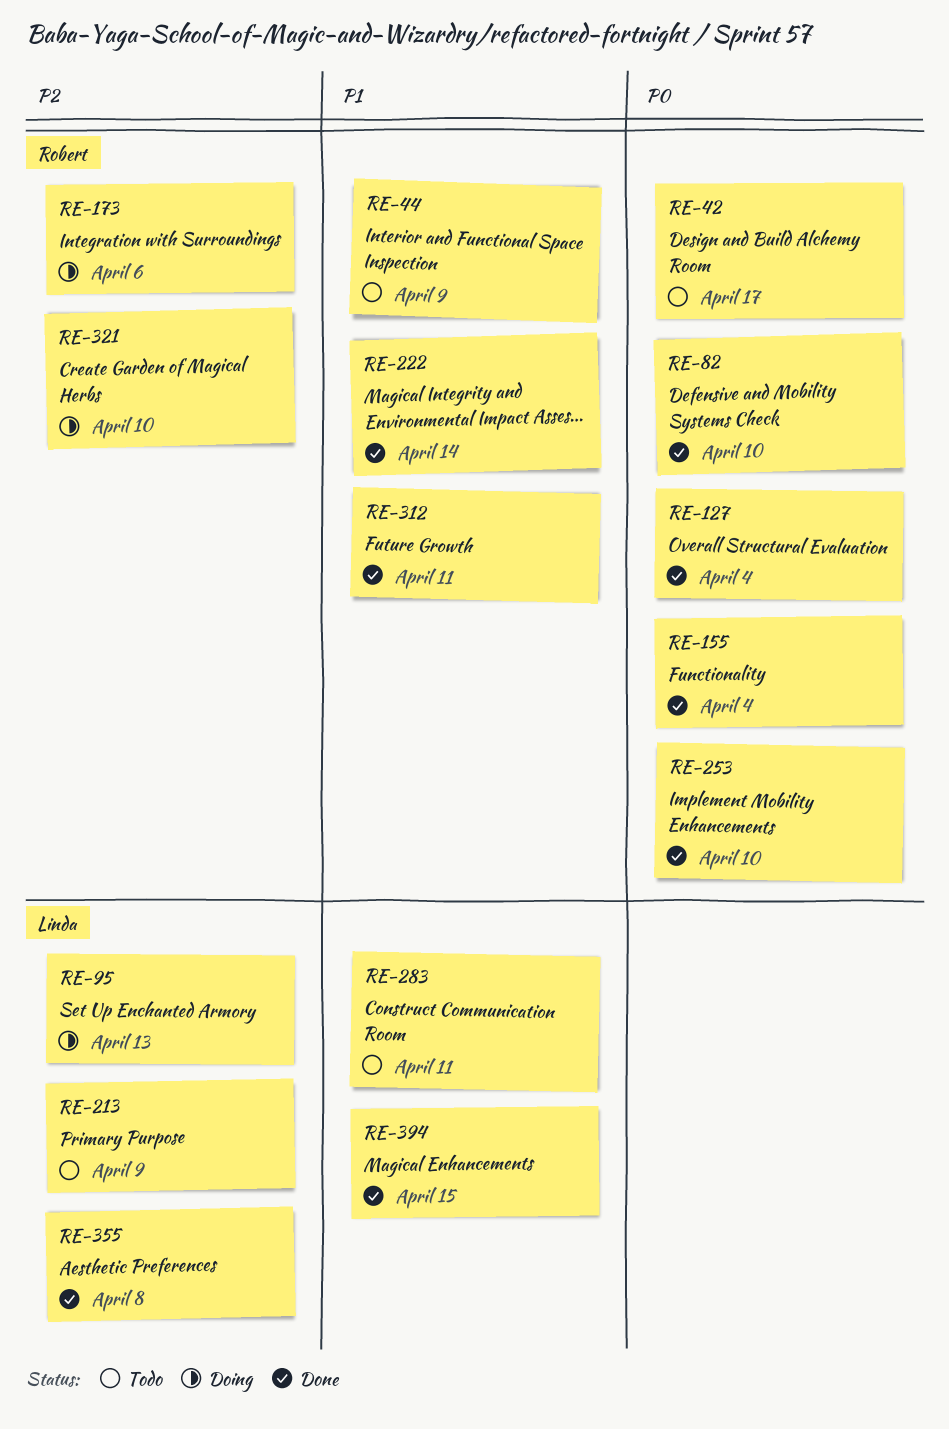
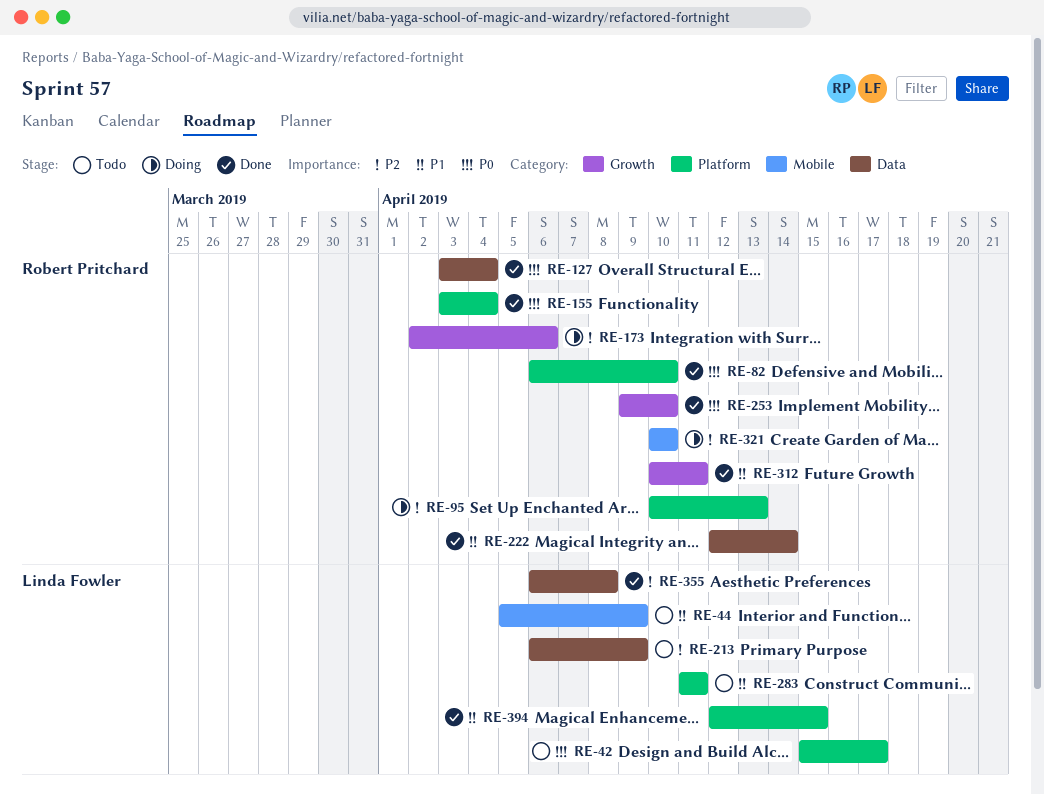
RE-42, owner: Robert Pritchard -> Linda Fowler
RE-44, owner: Robert Pritchard -> Linda Fowler
RE-95, owner: Linda Fowler -> Robert Pritchard

